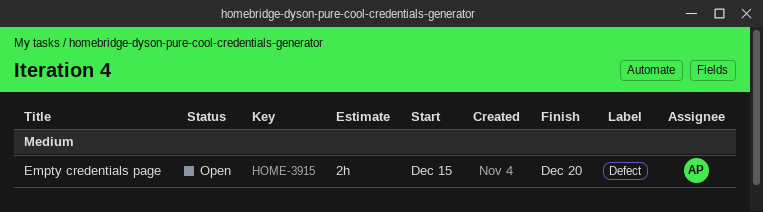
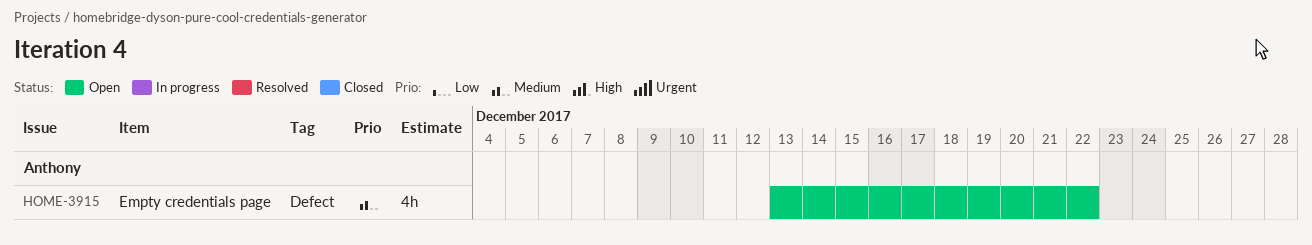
HOME-3915, estimate: 2h -> 4h
HOME-3915, start: Dec 15 -> Dec 13
HOME-3915, due: Dec 20 -> Dec 22

